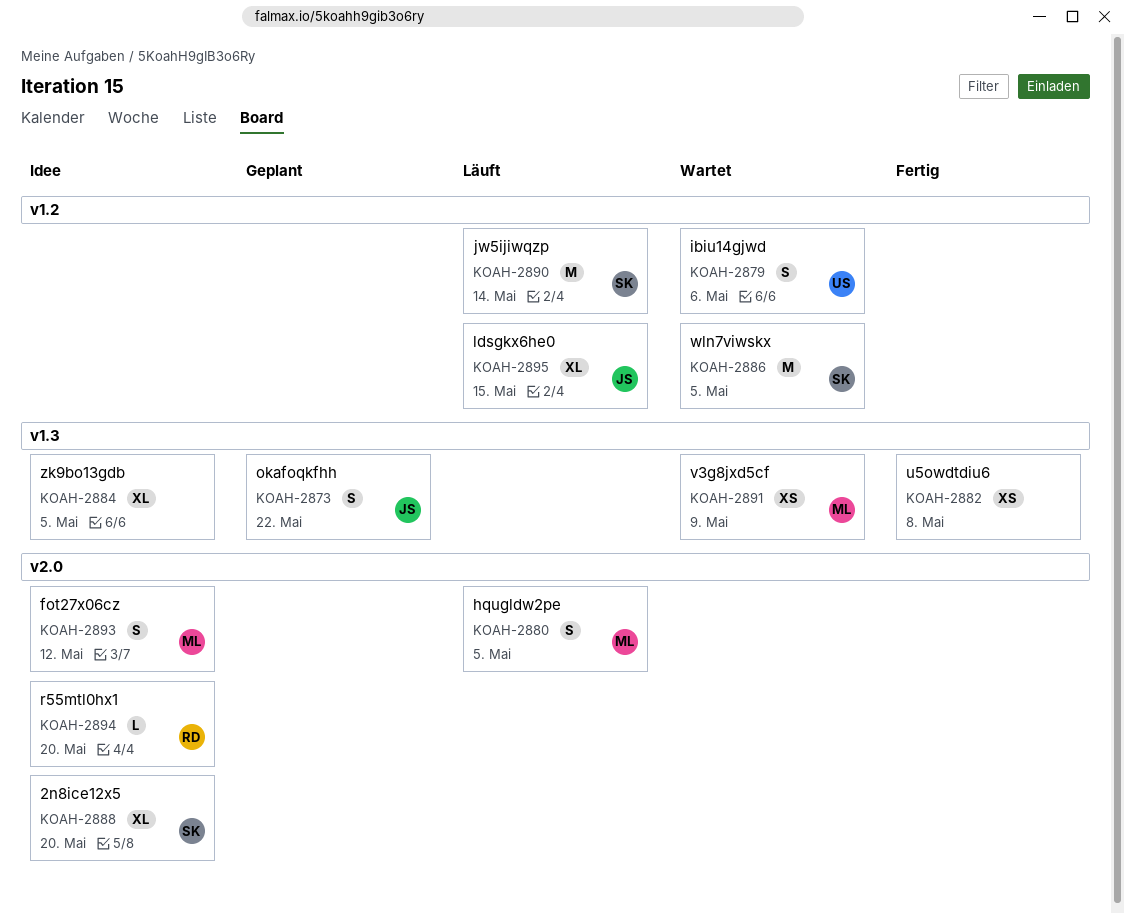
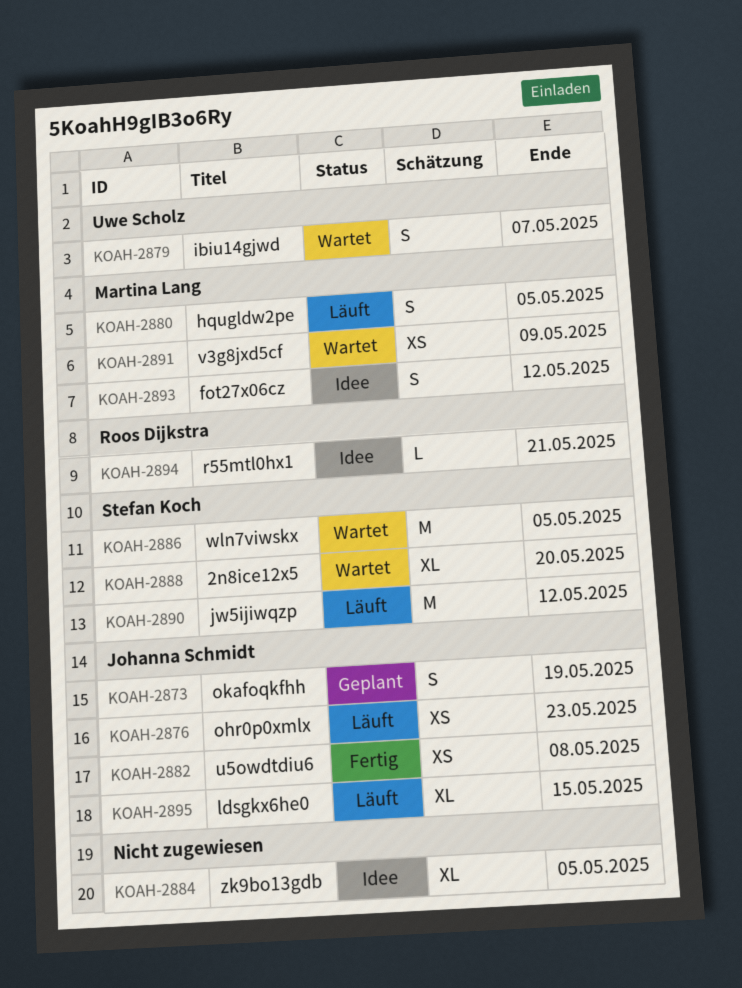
KOAH-2873, due: May 22 -> May 19
KOAH-2876: none -> present
KOAH-2879, due: May 6 -> May 7
KOAH-2882, owner: none -> Johanna Schmidt
KOAH-2888, status: Idee -> Wartet
KOAH-2890, due: May 14 -> May 12
KOAH-2894, due: May 20 -> May 21

